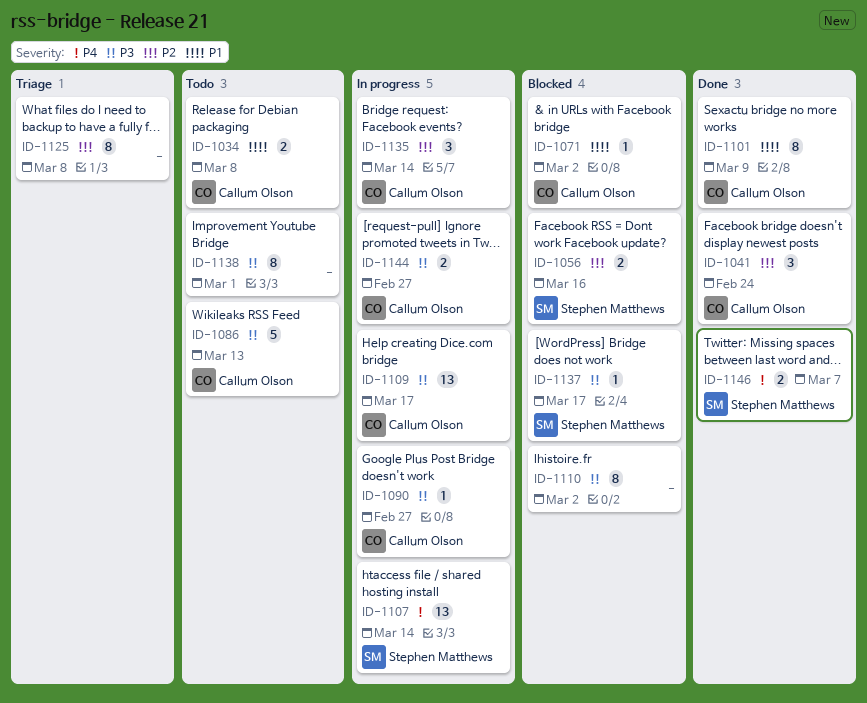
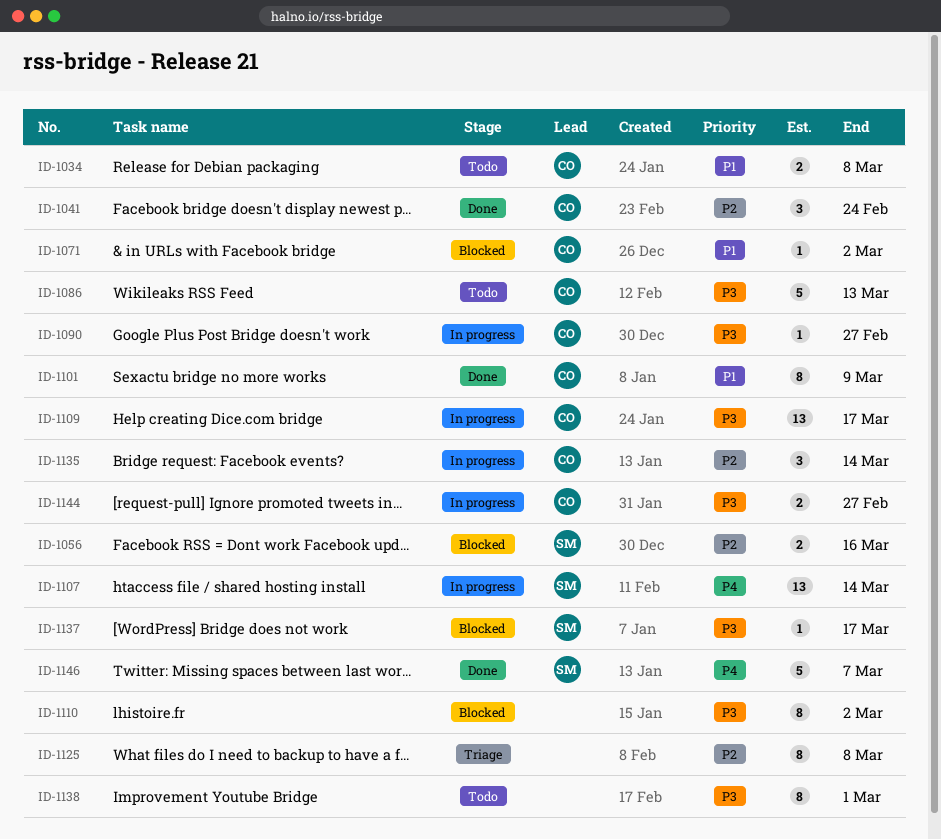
ID-1146, estimate: 2 -> 5

